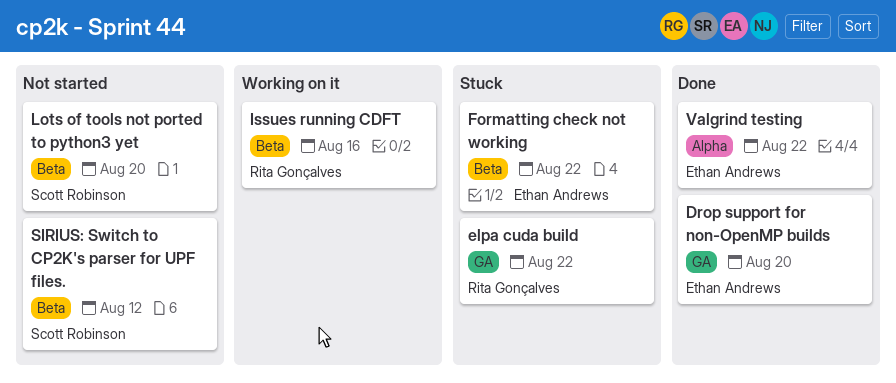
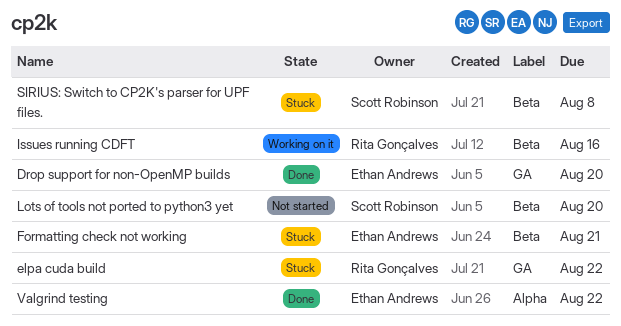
Formatting check not working, due: Aug 22 -> Aug 21
SIRIUS: Switch to CP2K's parser for UPF files., status: Not started -> Stuck
SIRIUS: Switch to CP2K's parser for UPF files., due: Aug 12 -> Aug 8

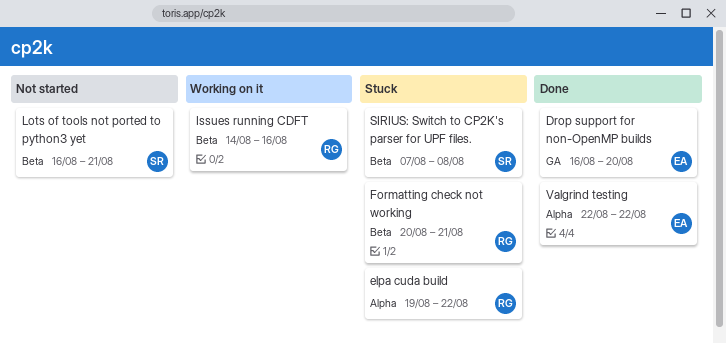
elpa cuda build, label: GA -> Alpha
Formatting check not working, owner: Ethan Andrews -> Rita Gonçalves
Lots of tools not ported to python3 yet, due: Aug 20 -> Aug 21

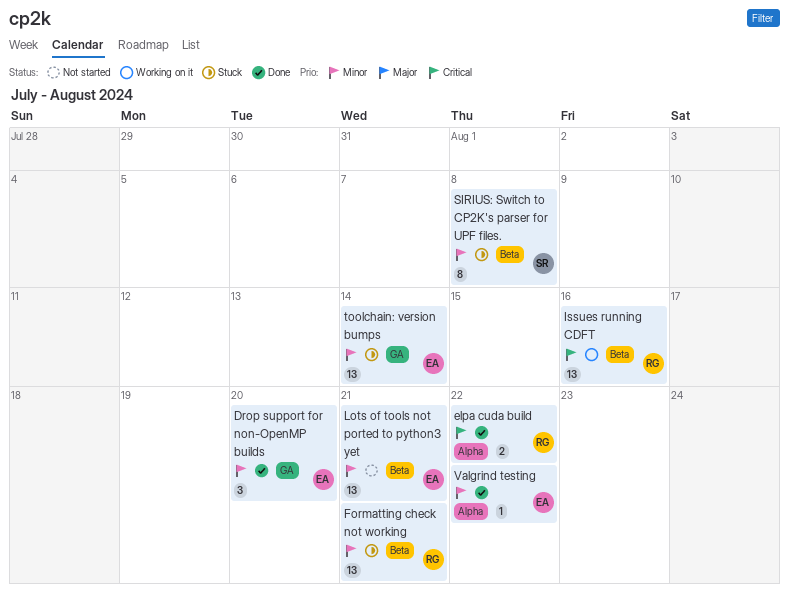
elpa cuda build, status: Stuck -> Done
Lots of tools not ported to python3 yet, owner: SR -> EA
toolchain: version bumps: none -> present

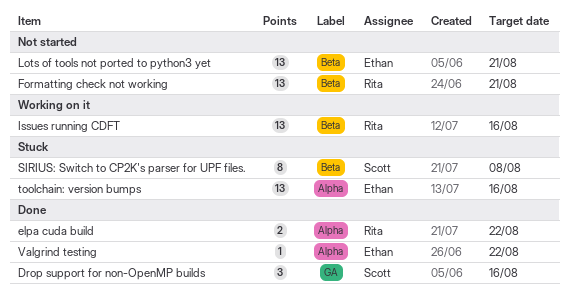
Drop support for non-OpenMP builds, owner: Ethan -> Scott
Drop support for non-OpenMP builds, due: Aug 20 -> Aug 16
Formatting check not working, status: Stuck -> Not started
toolchain: version bumps, label: GA -> Alpha
toolchain: version bumps, due: Aug 14 -> Aug 16

